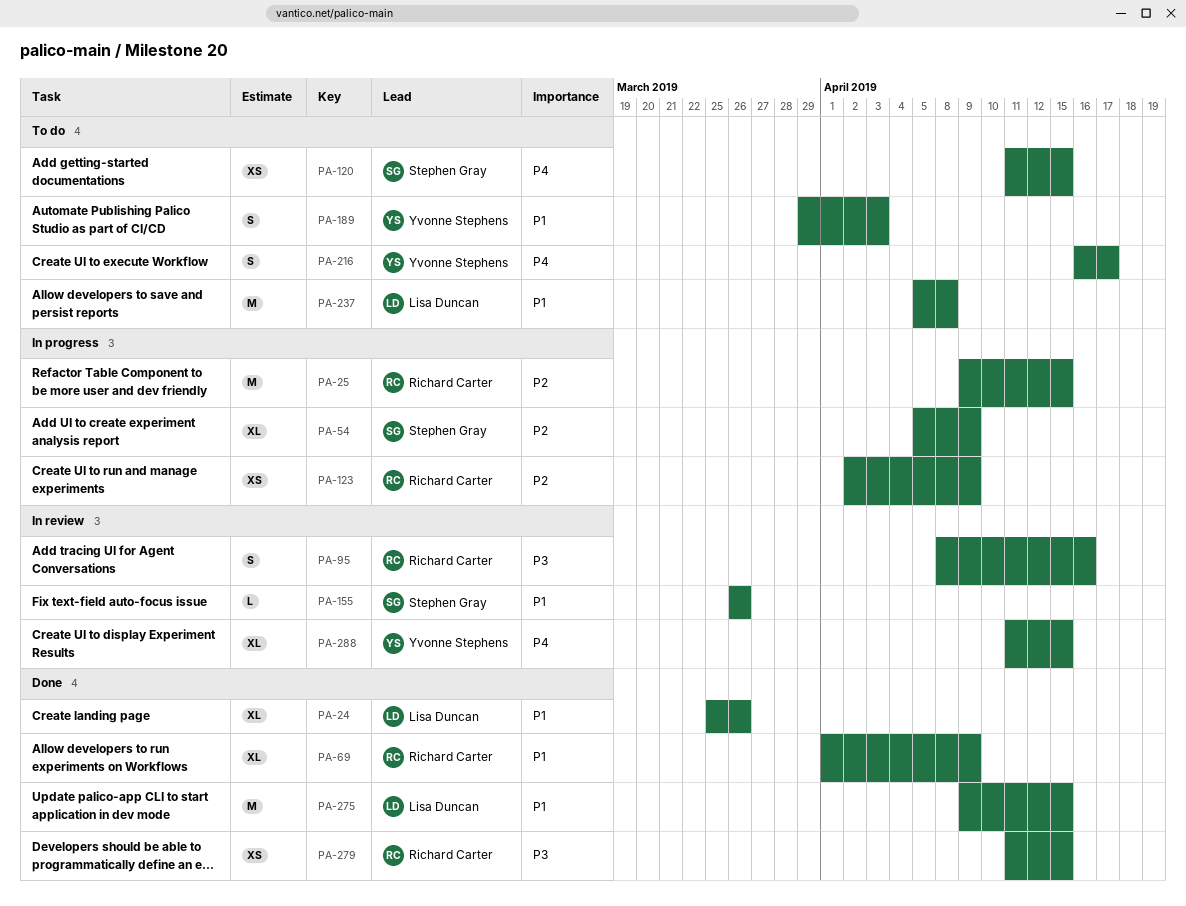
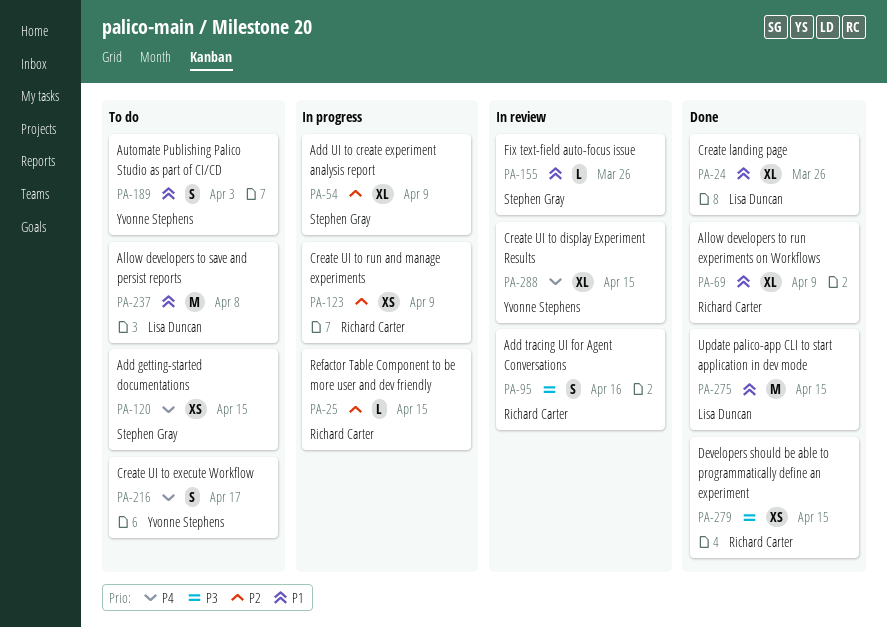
PA-25, estimate: M -> L

